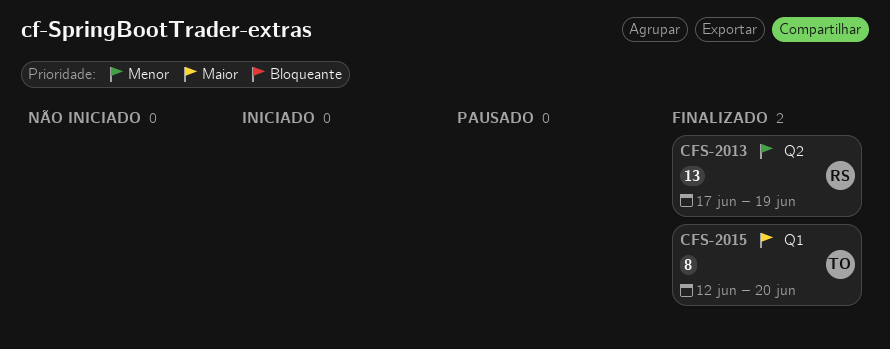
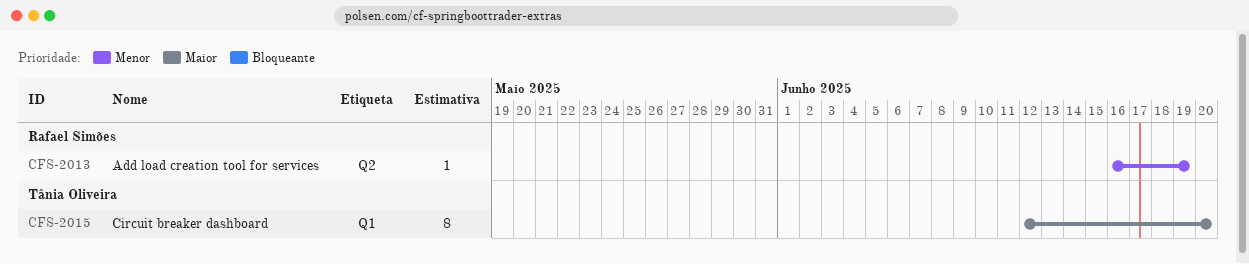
CFS-2013, estimate: 13 -> 1
CFS-2013, start: Jun 17 -> Jun 16

